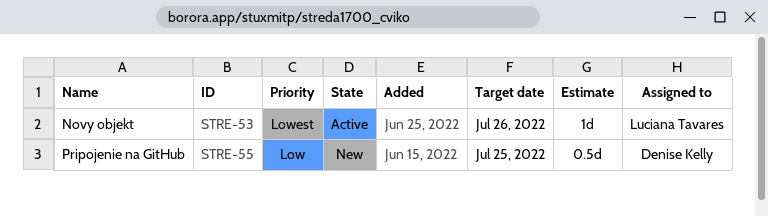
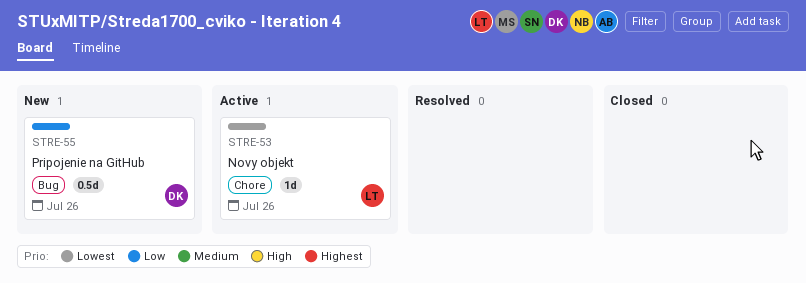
STRE-55, due: Jul 25 -> Jul 26

